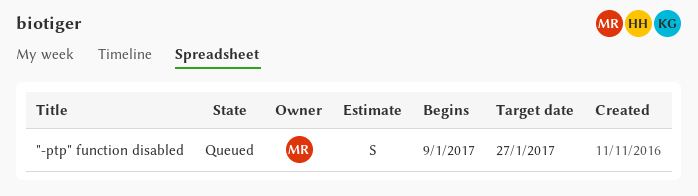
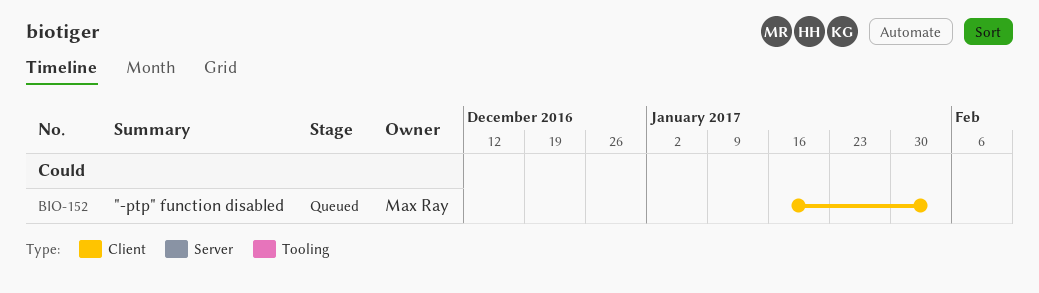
"-ptp" function disabled, start: Jan 9 -> Jan 16
"-ptp" function disabled, due: Jan 27 -> Feb 3

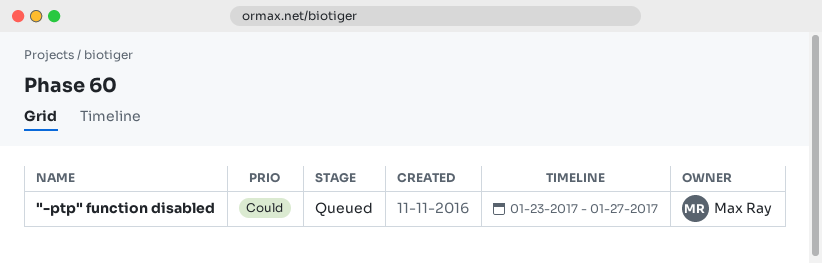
"-ptp" function disabled, start: Jan 16 -> Jan 23
"-ptp" function disabled, due: Feb 3 -> Jan 27

